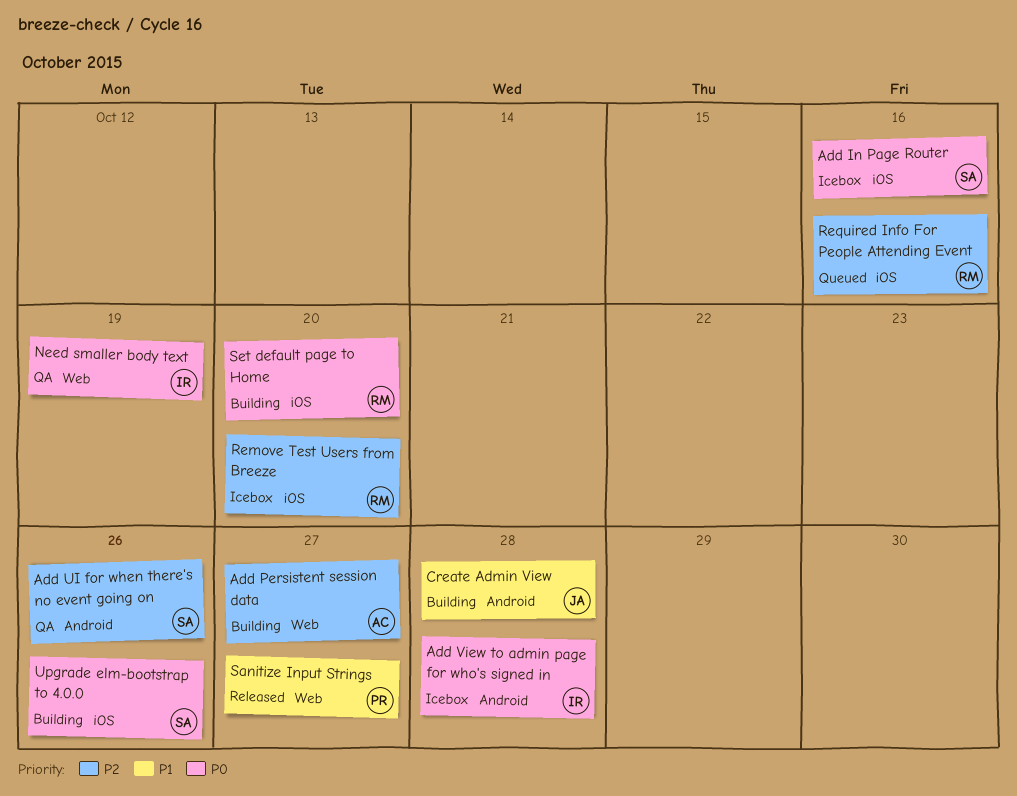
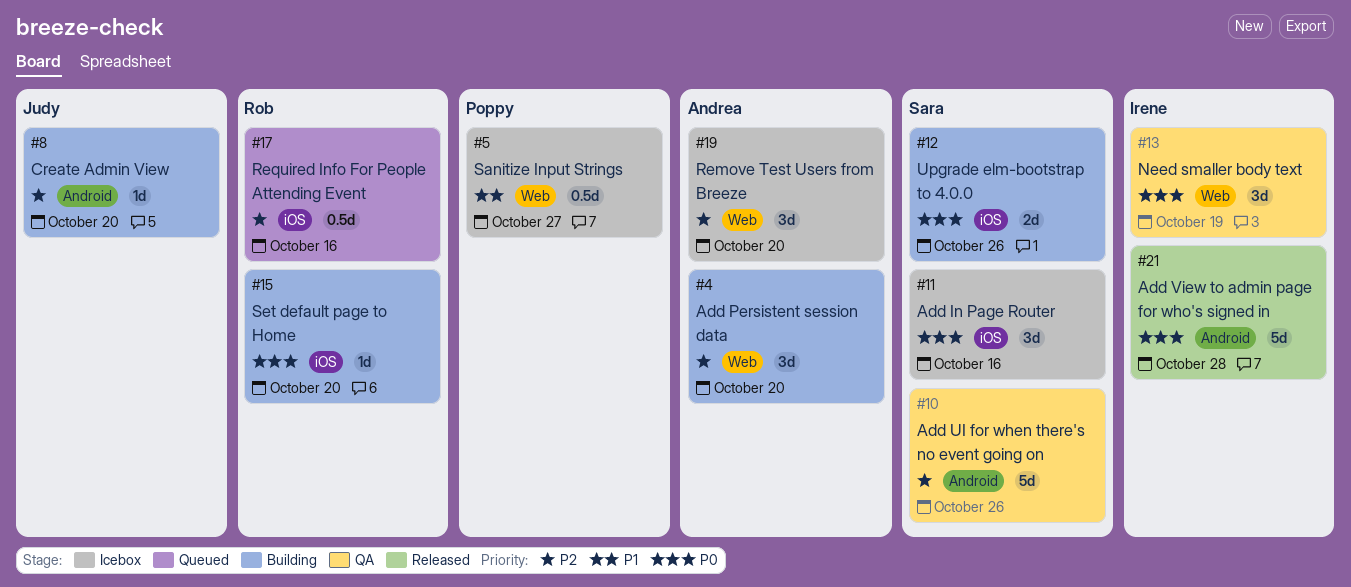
Add Persistent session data, due: Oct 27 -> Oct 20
Add View to admin page for who's signed in, status: Icebox -> Released
Create Admin View, priority: P1 -> P2
Create Admin View, due: Oct 28 -> Oct 20
Remove Test Users from Breeze, owner: Rob -> Andrea
Remove Test Users from Breeze, label: iOS -> Web
Sanitize Input Strings, status: Released -> Icebox

